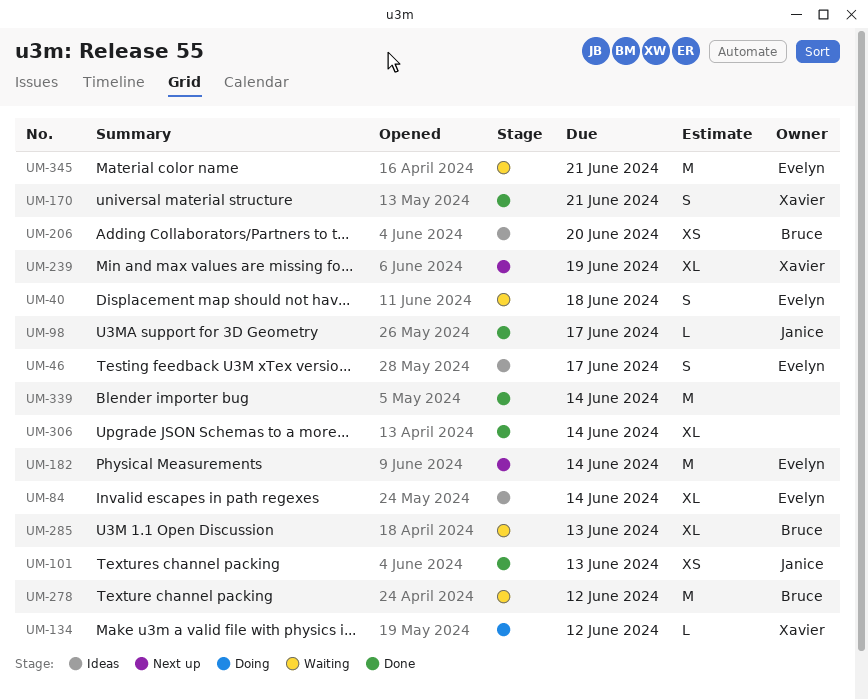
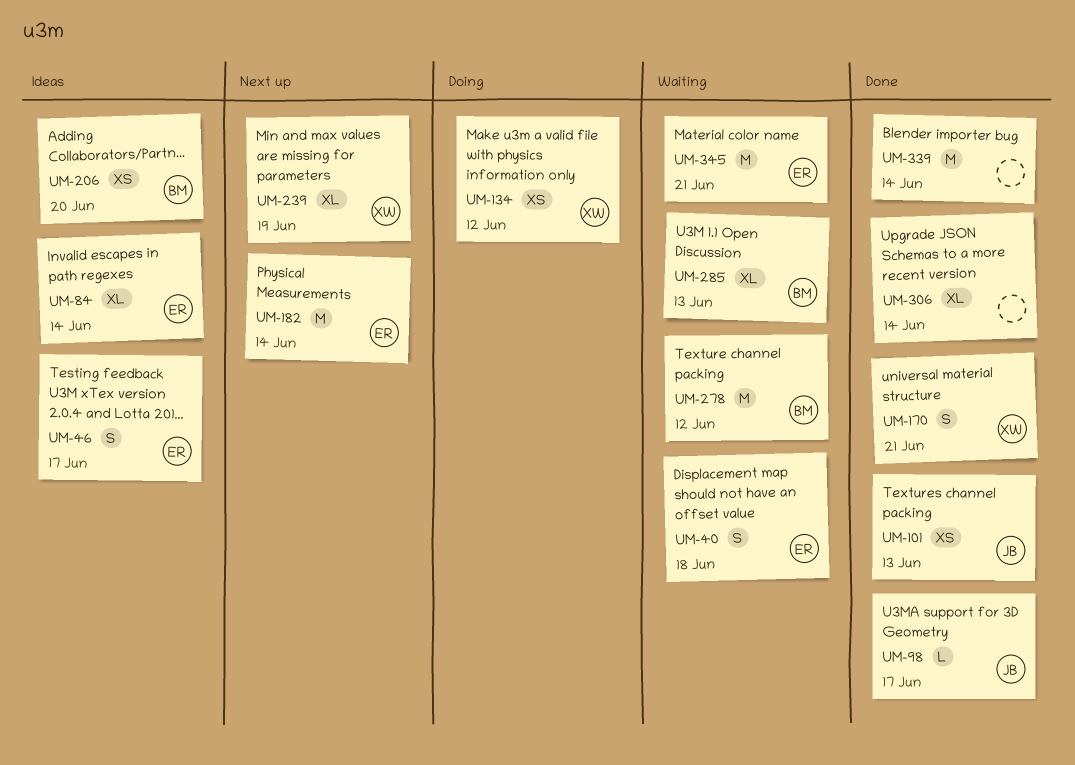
UM-134, estimate: L -> XS

